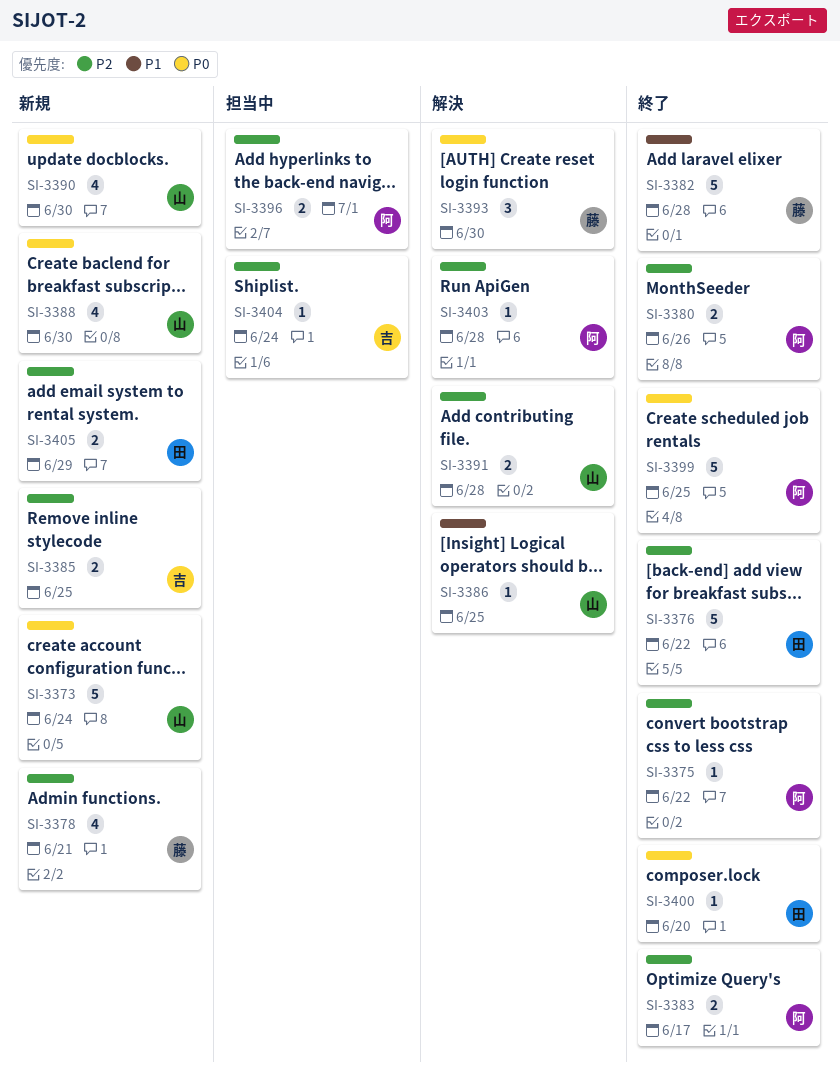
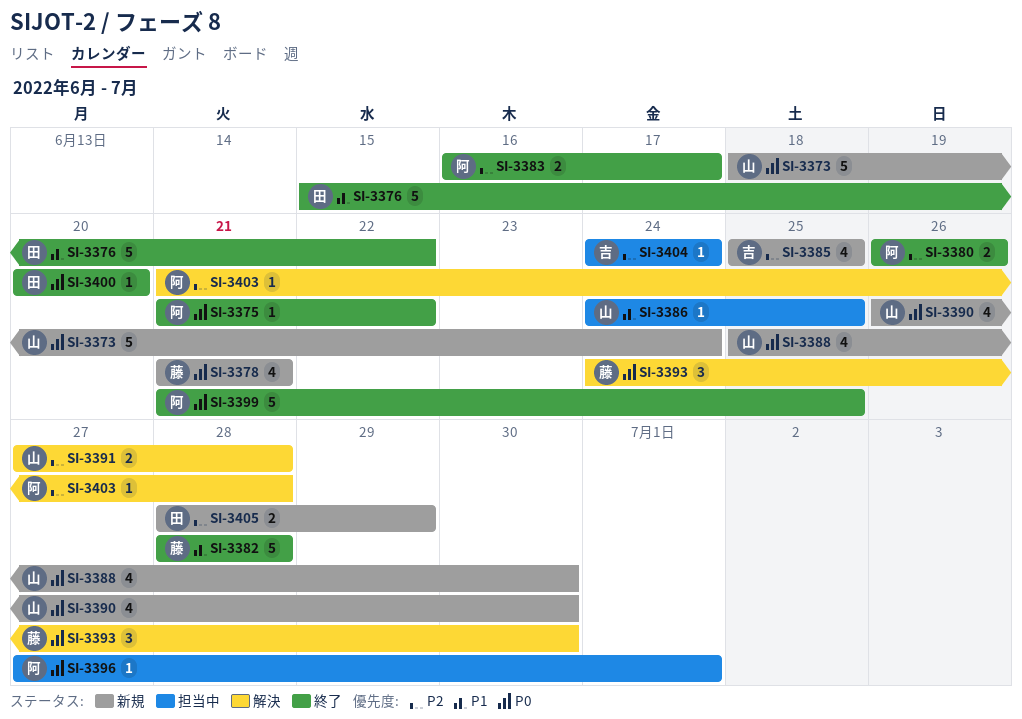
SI-3375, priority: P2 -> P0
SI-3376, priority: P2 -> P1
SI-3378, priority: P2 -> P0
SI-3385, estimate: 2 -> 4
SI-3386, status: 解決 -> 担当中
SI-3396, priority: P2 -> P0
SI-3396, estimate: 2 -> 1

